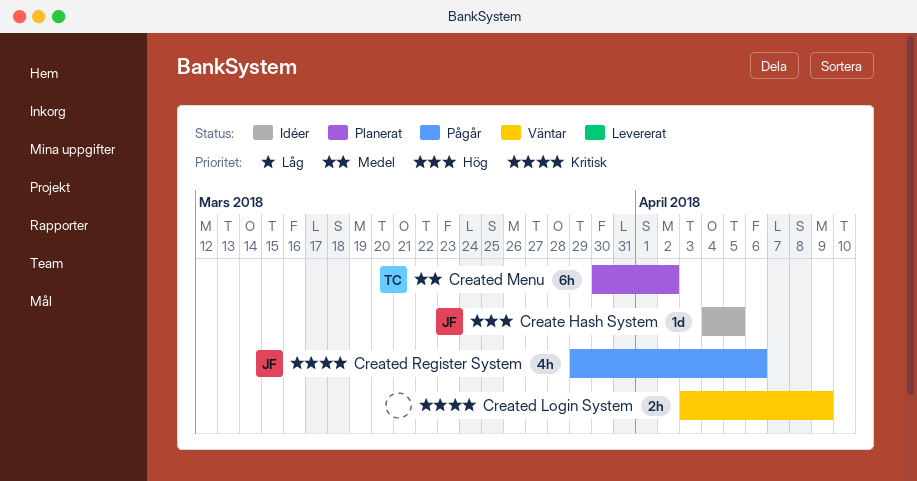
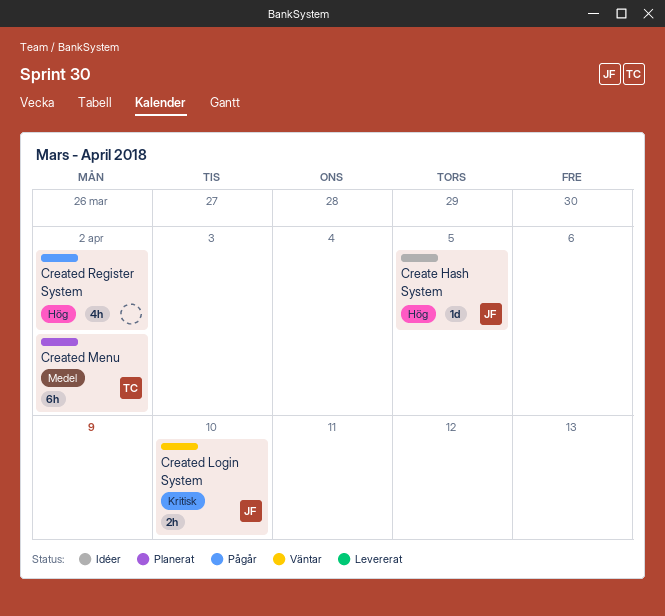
Created Login System, owner: none -> JF
Created Login System, due: Apr 9 -> Apr 10
Created Register System, owner: JF -> none
Created Register System, priority: Kritisk -> Hög
Created Register System, due: Apr 6 -> Apr 2

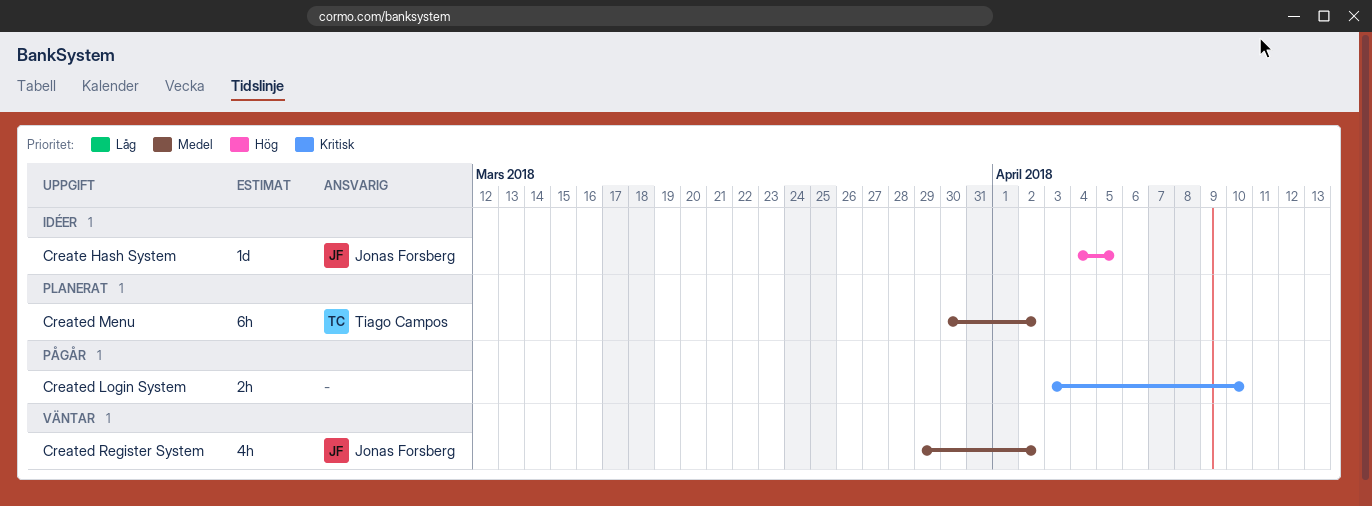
Created Login System, status: Väntar -> Pågår
Created Login System, owner: Jonas Forsberg -> none
Created Register System, status: Pågår -> Väntar
Created Register System, owner: none -> Jonas Forsberg
Created Register System, priority: Hög -> Medel

